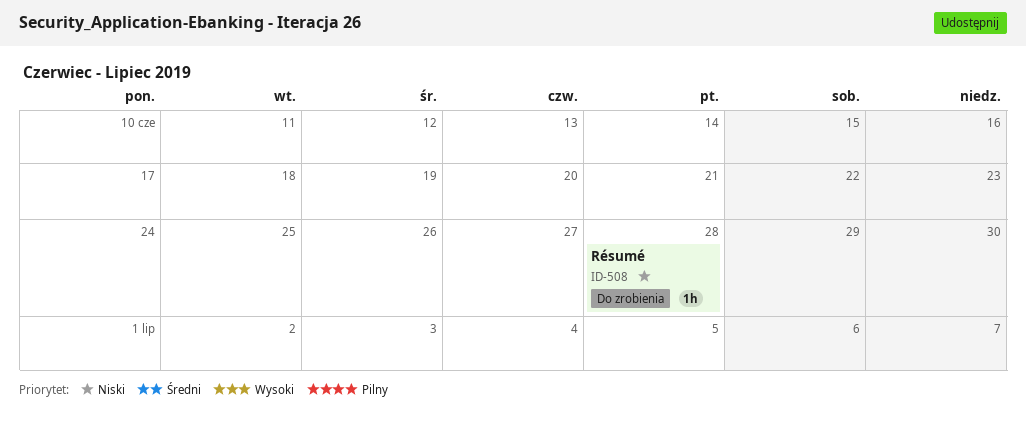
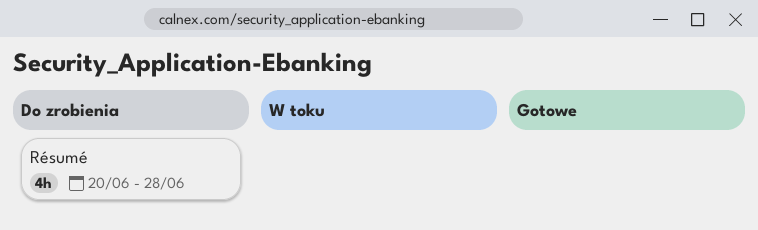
Résumé, estimate: 1h -> 4h

